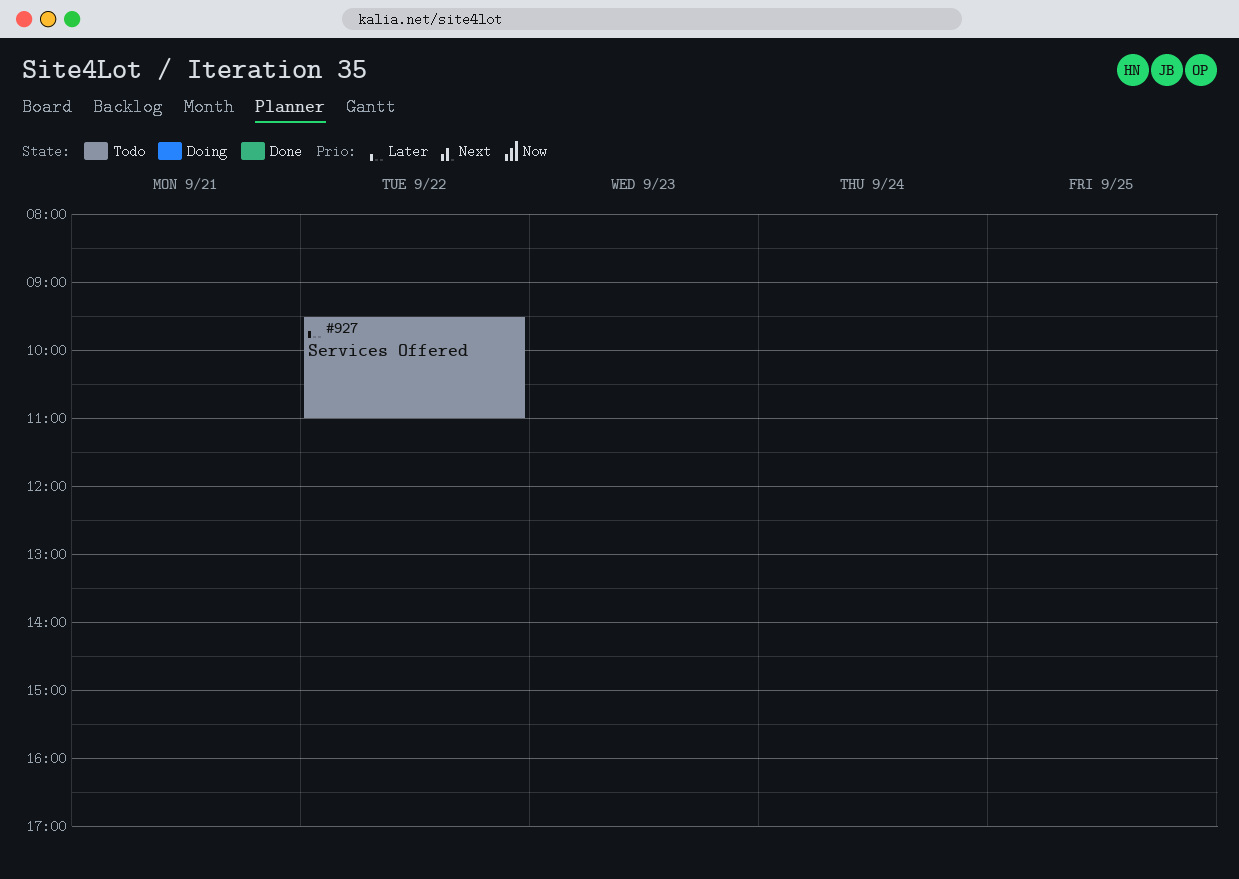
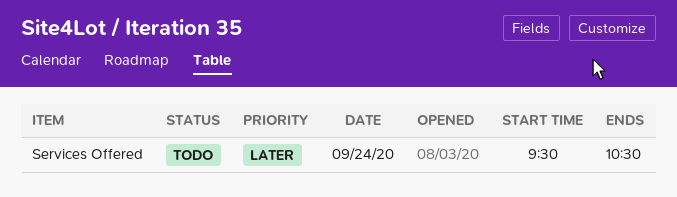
Services Offered, day: Sep 22 -> Sep 24
Services Offered, ends: 11:00 -> 10:30

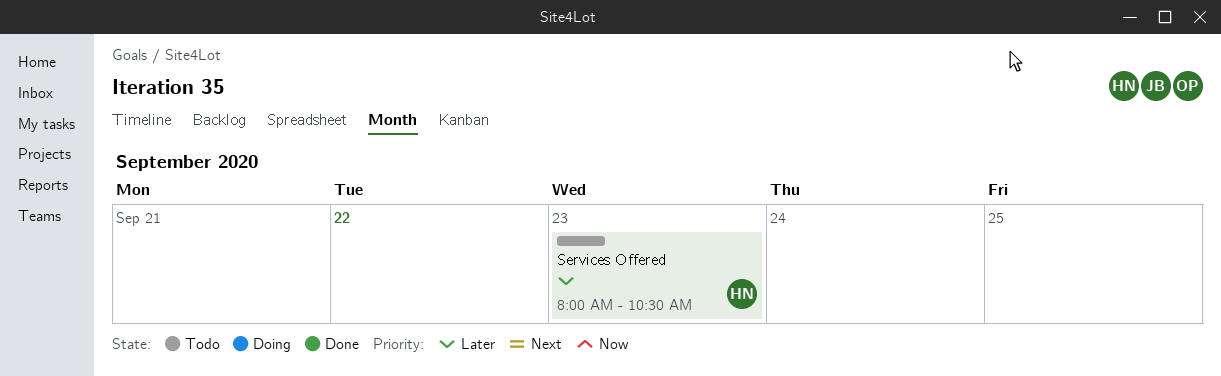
Services Offered, day: Sep 24 -> Sep 23
Services Offered, begins: 09:30 -> 08:00

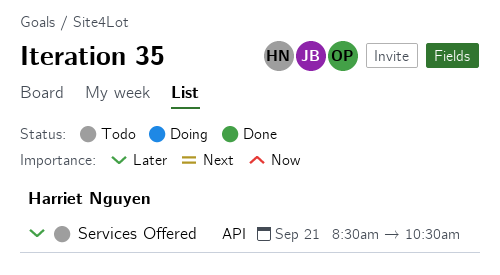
Services Offered, day: Sep 23 -> Sep 21
Services Offered, begins: 08:00 -> 08:30

